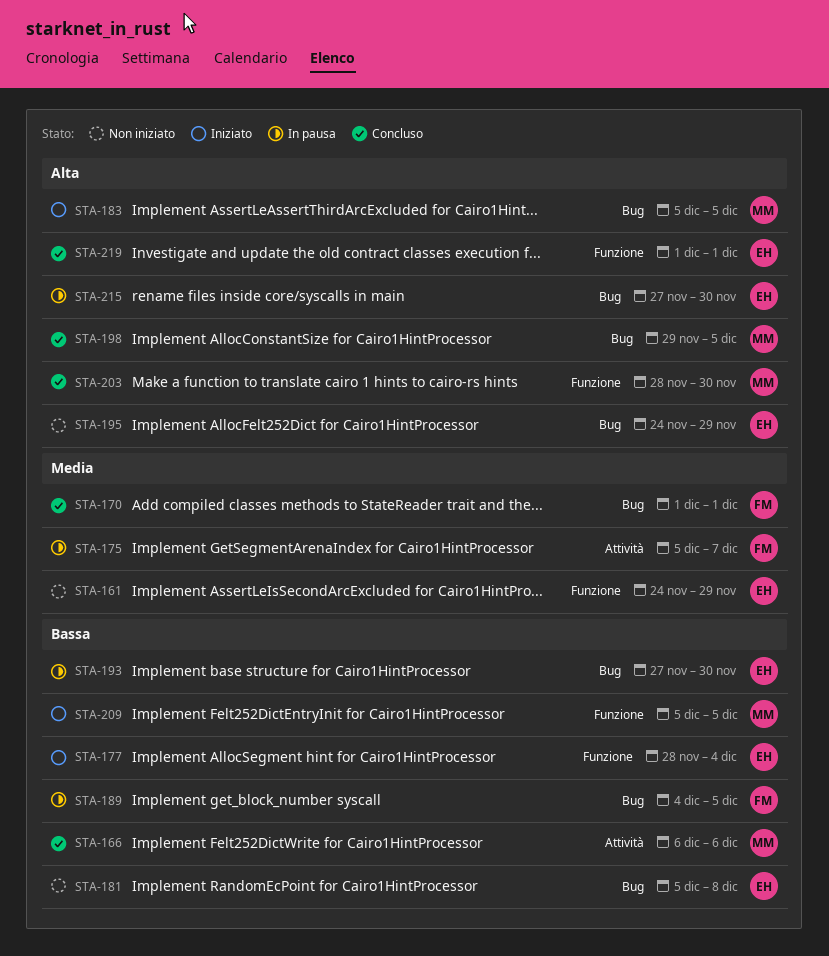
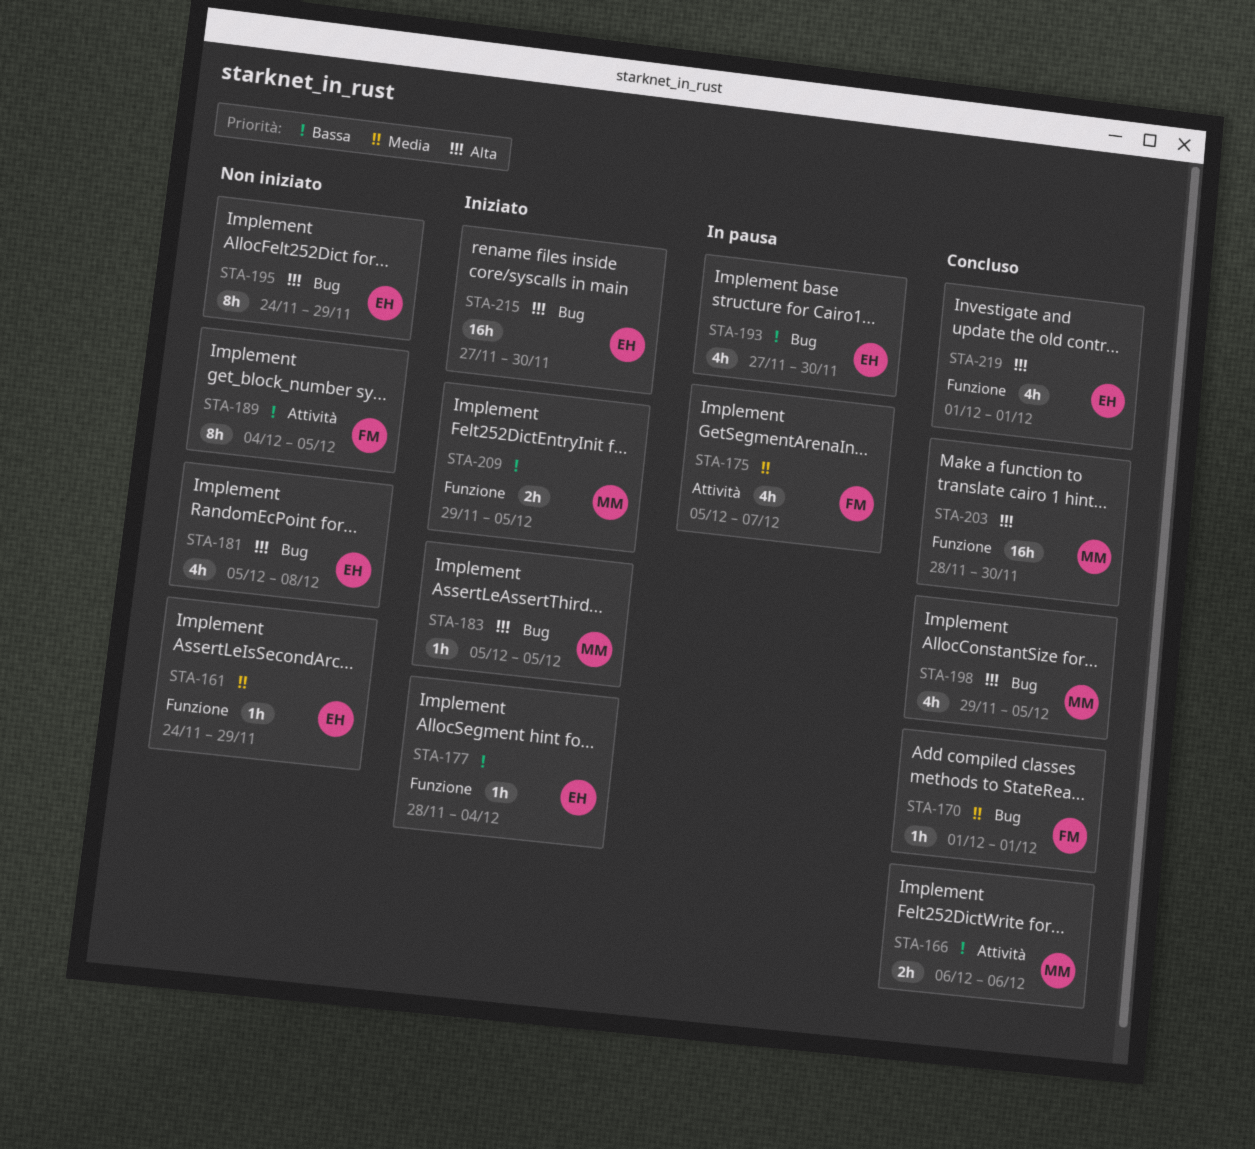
STA-181, priority: Bassa -> Alta
STA-189, status: In pausa -> Non iniziato
STA-189, label: Bug -> Attività
STA-209, start: Dec 5 -> Nov 29
STA-215, status: In pausa -> Iniziato

